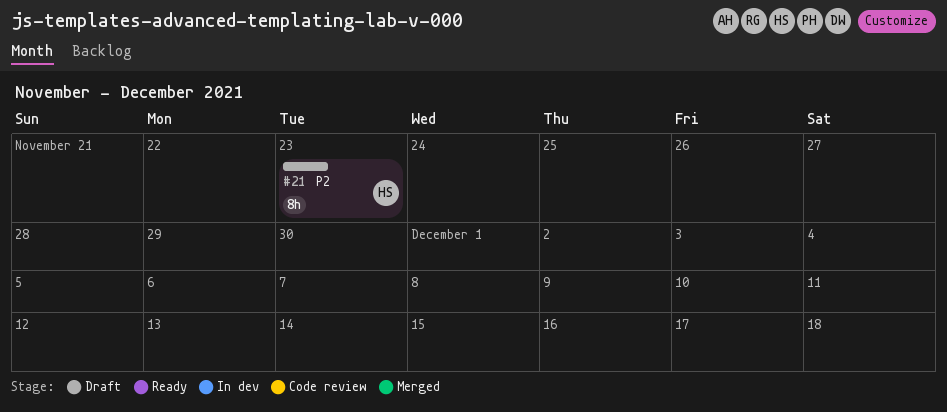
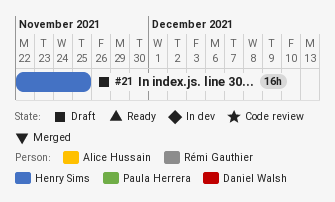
#21, estimate: 8h -> 16h
#21, due: Nov 23 -> Nov 25

